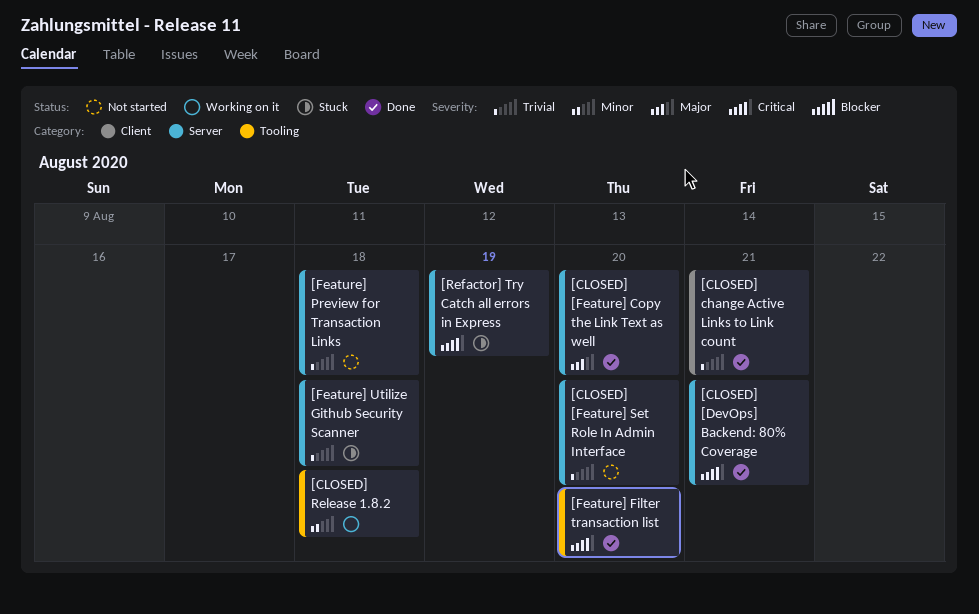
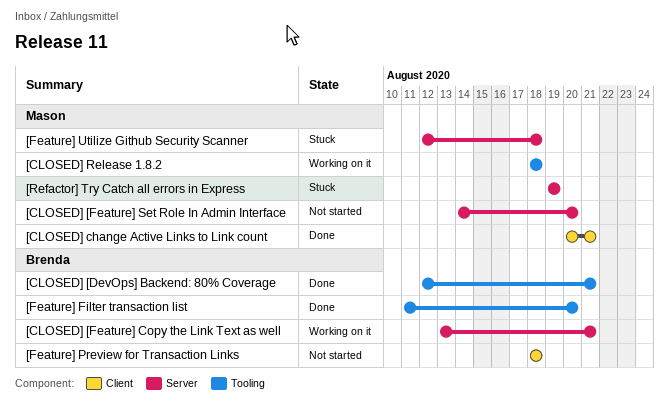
[CLOSED] [DevOps] Backend: 80% Coverage, label: Server -> Tooling
[CLOSED] [Feature] Copy the Link Text as well, status: Done -> Working on it
[CLOSED] [Feature] Copy the Link Text as well, due: Aug 20 -> Aug 21
[Feature] Preview for Transaction Links, label: Server -> Client

